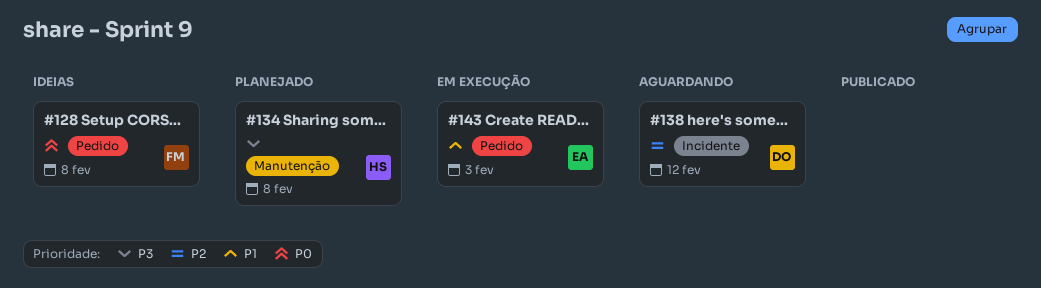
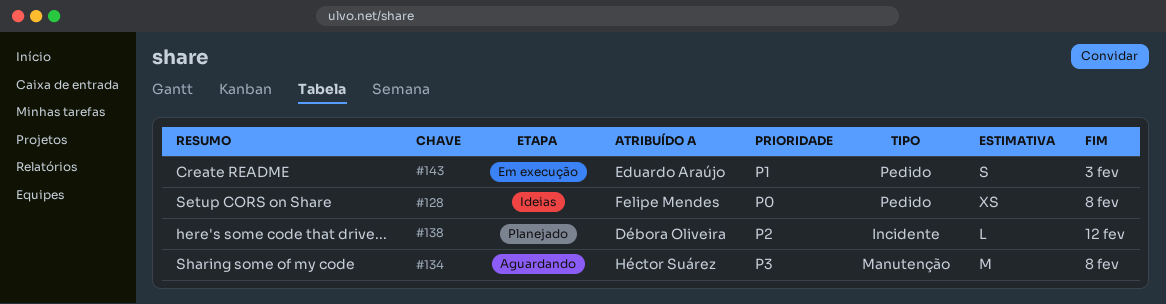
#134, status: Planejado -> Aguardando
#138, status: Aguardando -> Planejado

